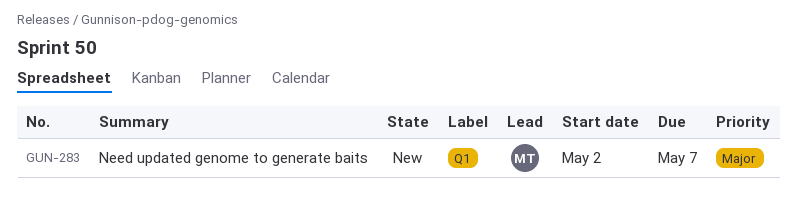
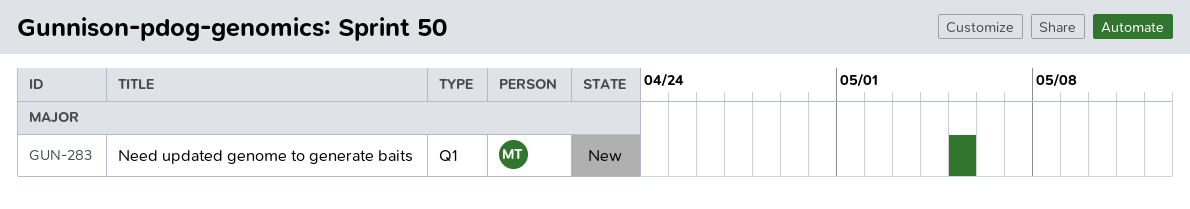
GUN-283, start: May 2 -> May 5
GUN-283, due: May 7 -> May 5

